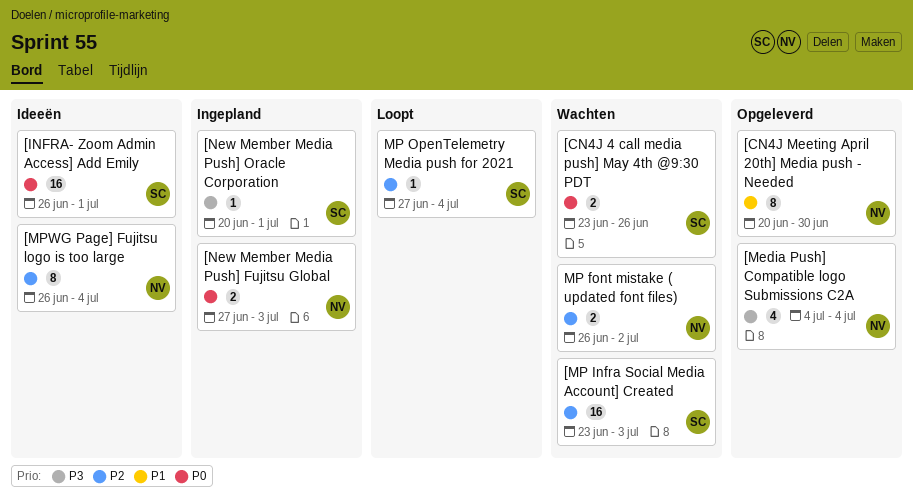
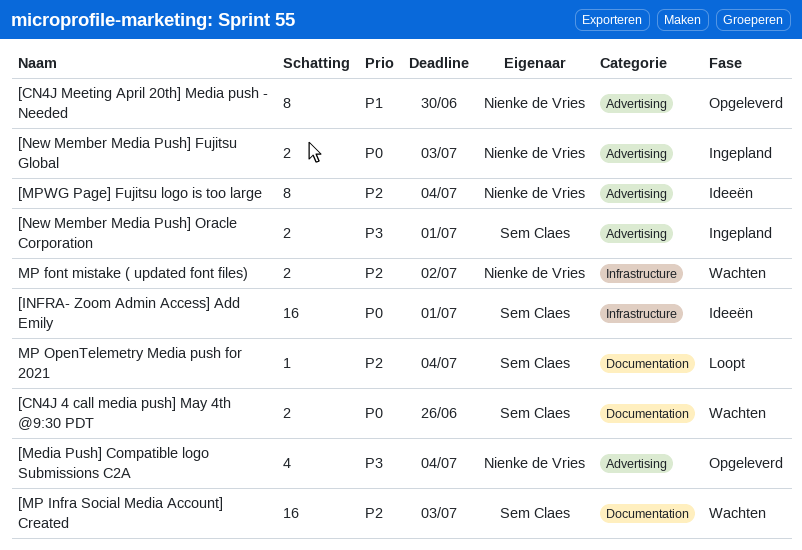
[New Member Media Push] Oracle Corporation, estimate: 1 -> 2

